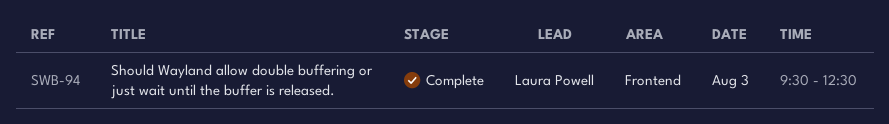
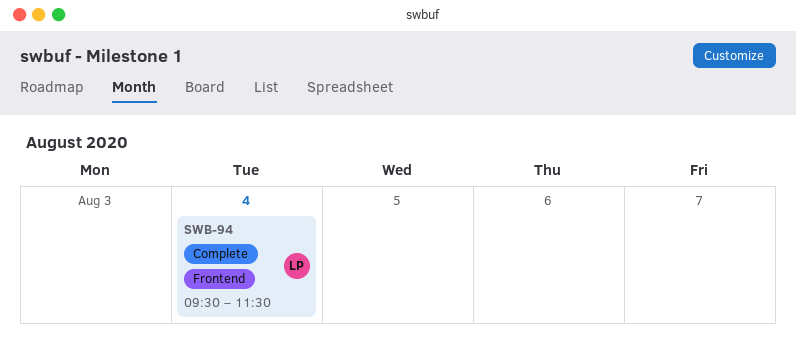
SWB-94, day: Aug 3 -> Aug 4
SWB-94, ends: 12:30 -> 11:30

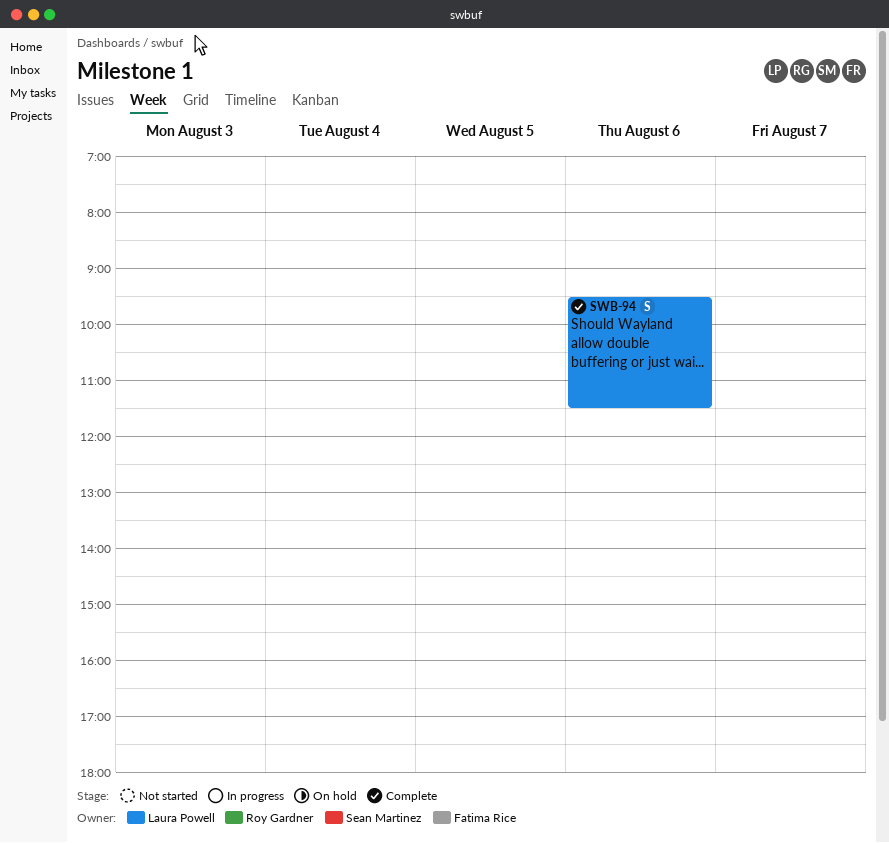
SWB-94, day: Aug 4 -> Aug 6

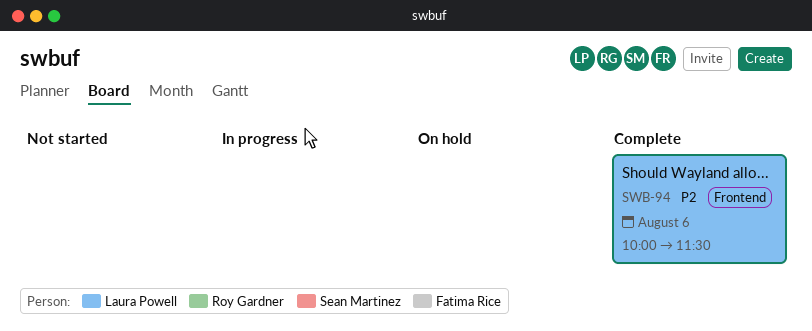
SWB-94, begins: 09:30 -> 10:00

